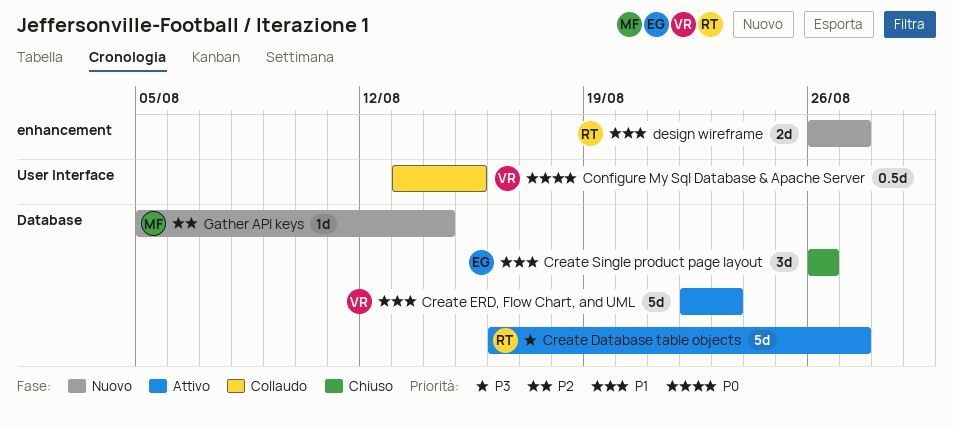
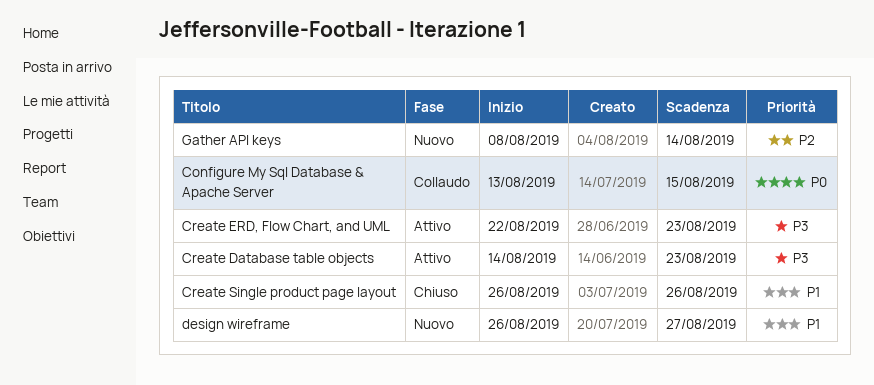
Create Database table objects, start: Aug 16 -> Aug 14
Create Database table objects, due: Aug 27 -> Aug 23
Create ERD, Flow Chart, and UML, priority: P1 -> P3
Gather API keys, start: Aug 5 -> Aug 8

